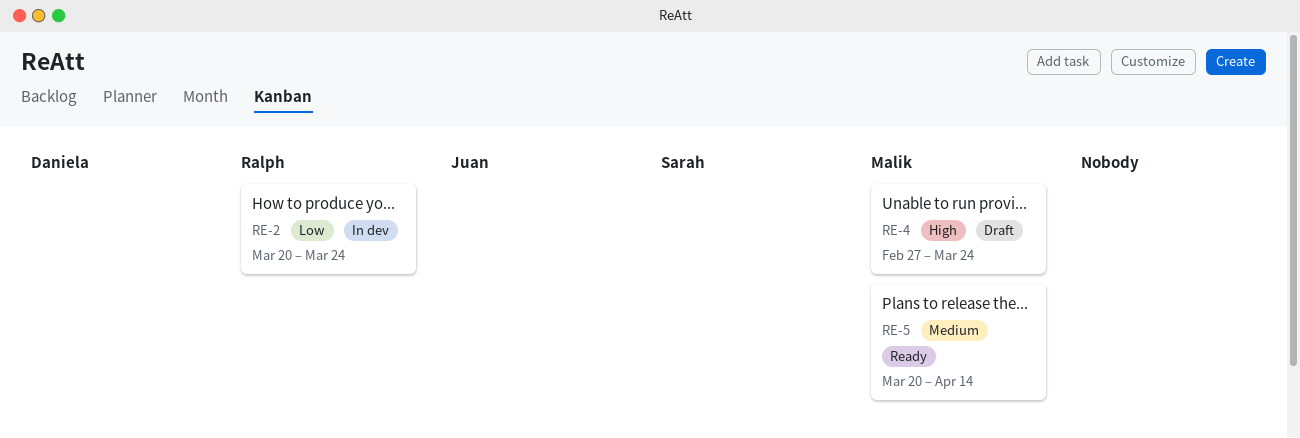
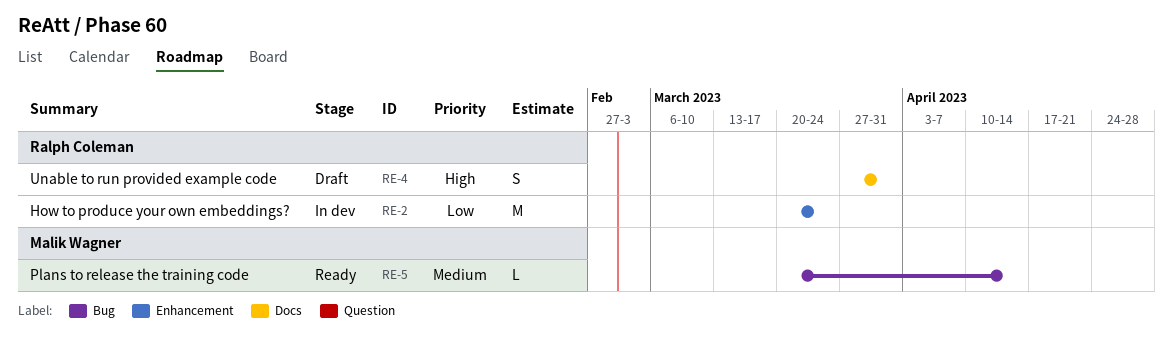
RE-4, owner: Malik Wagner -> Ralph Coleman
RE-4, start: Feb 27 -> Mar 27
RE-4, due: Mar 24 -> Mar 31

